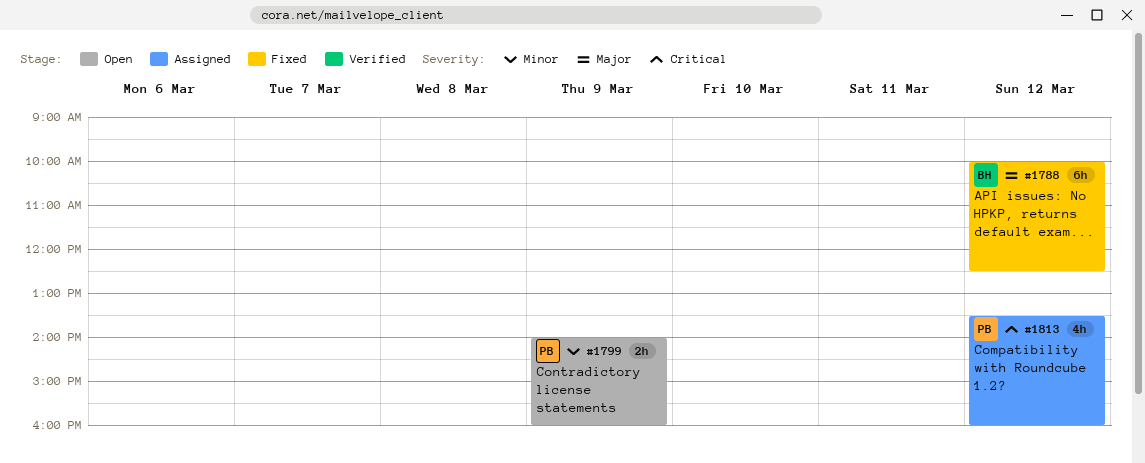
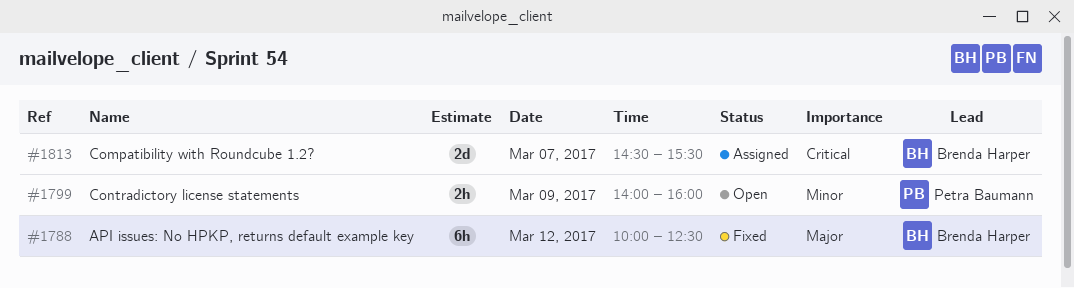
#1813, owner: Petra Baumann -> Brenda Harper
#1813, estimate: 4h -> 2d
#1813, day: Mar 12 -> Mar 7
#1813, begins: 13:30 -> 14:30
#1813, ends: 16:00 -> 15:30

